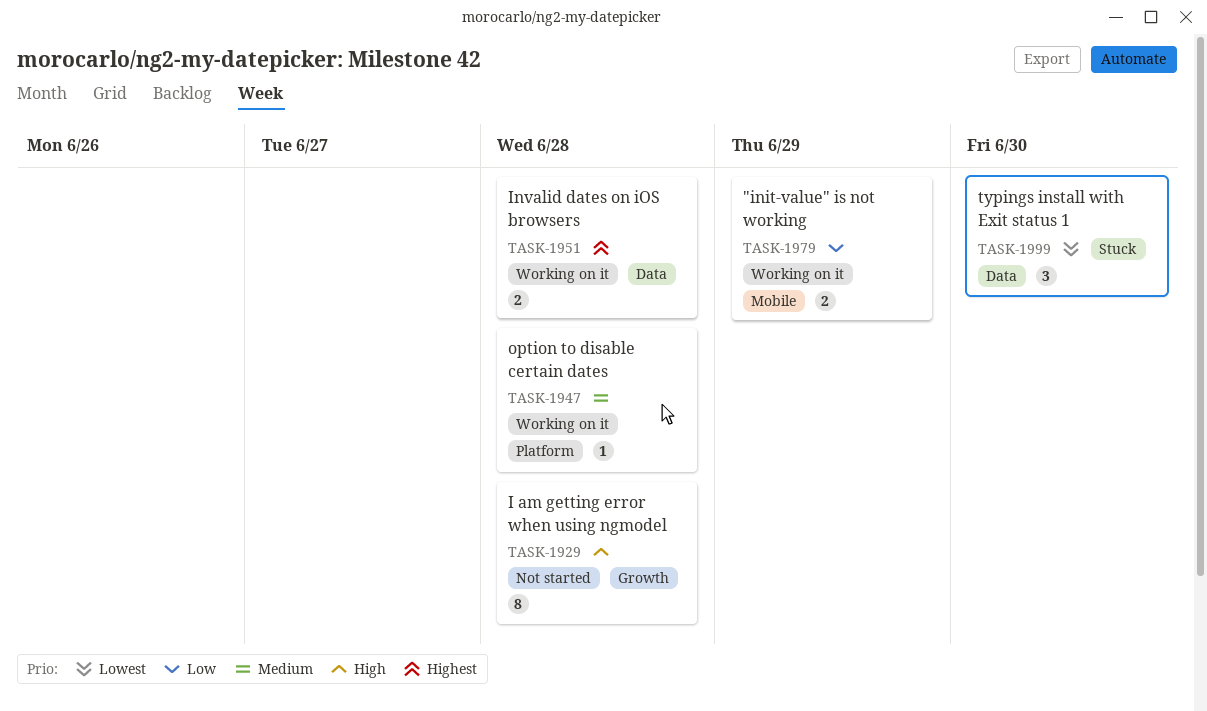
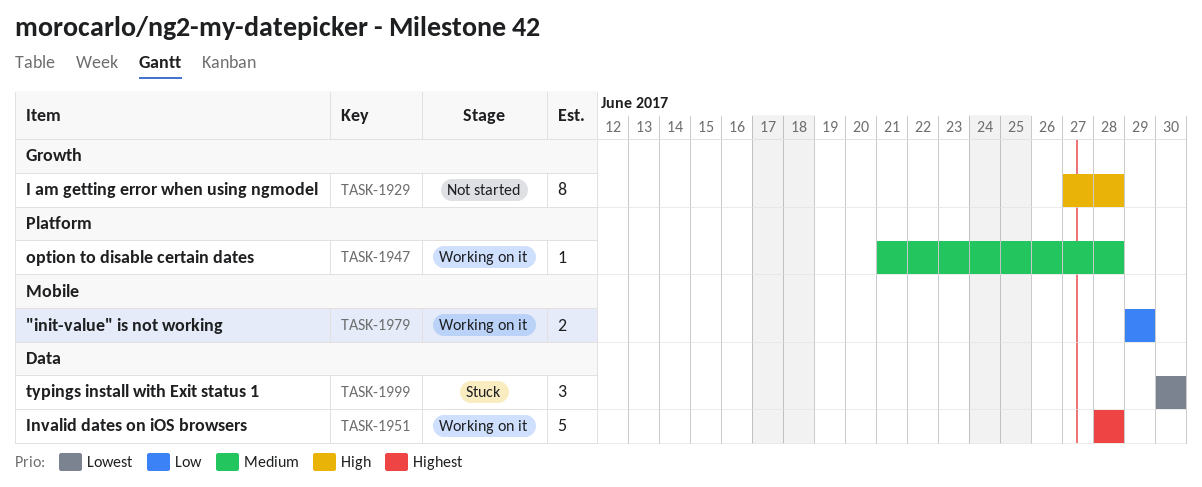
TASK-1951, estimate: 2 -> 5

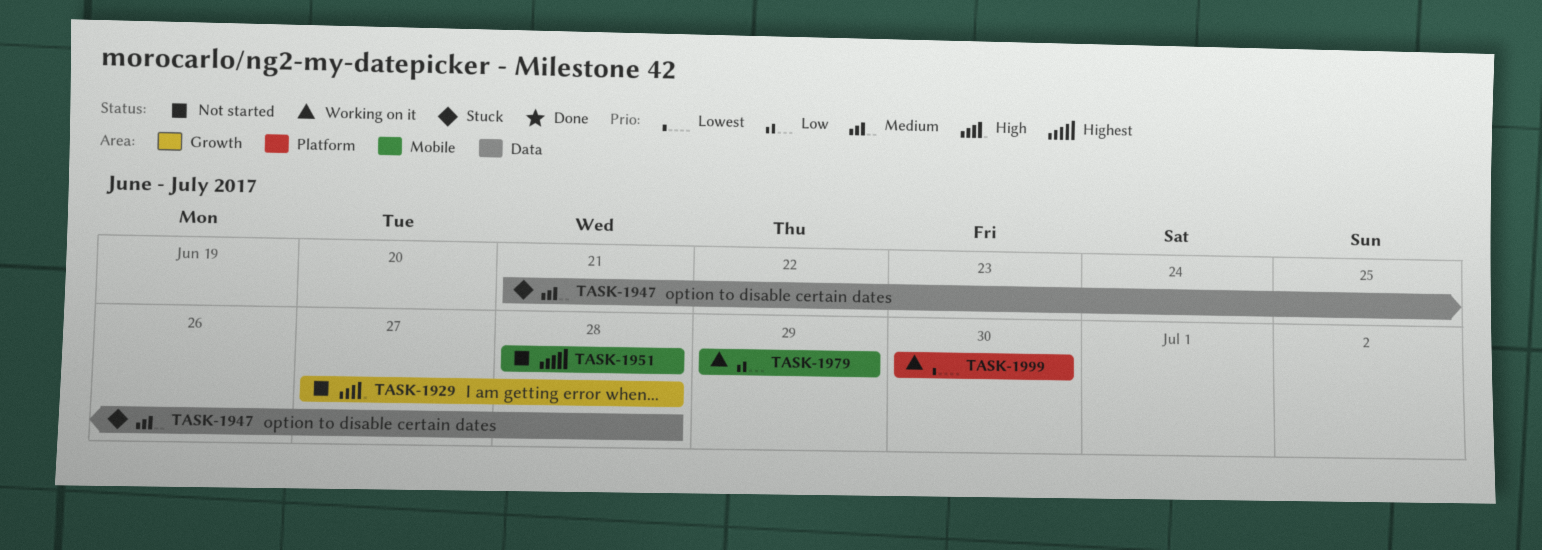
TASK-1947, status: Working on it -> Stuck
TASK-1947, label: Platform -> Data
TASK-1951, status: Working on it -> Not started
TASK-1951, label: Data -> Mobile
TASK-1999, status: Stuck -> Working on it
TASK-1999, label: Data -> Platform

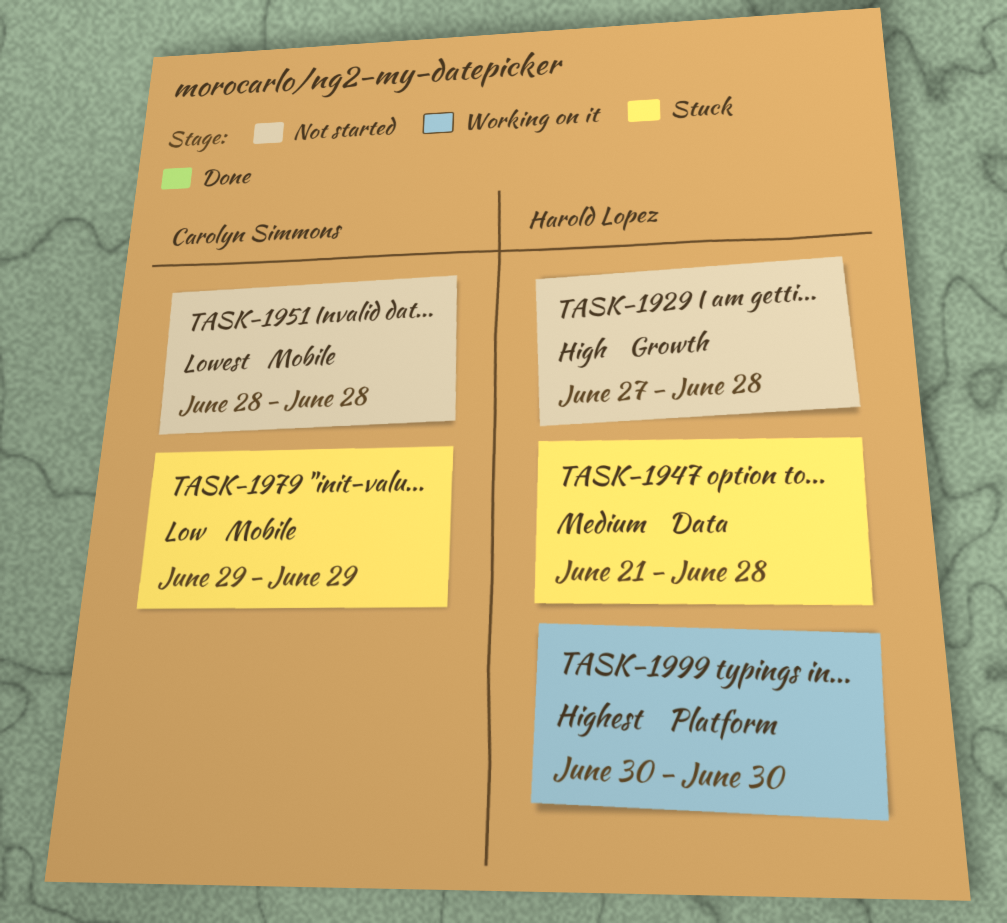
TASK-1951, priority: Highest -> Lowest
TASK-1979, status: Working on it -> Stuck
TASK-1999, priority: Lowest -> Highest

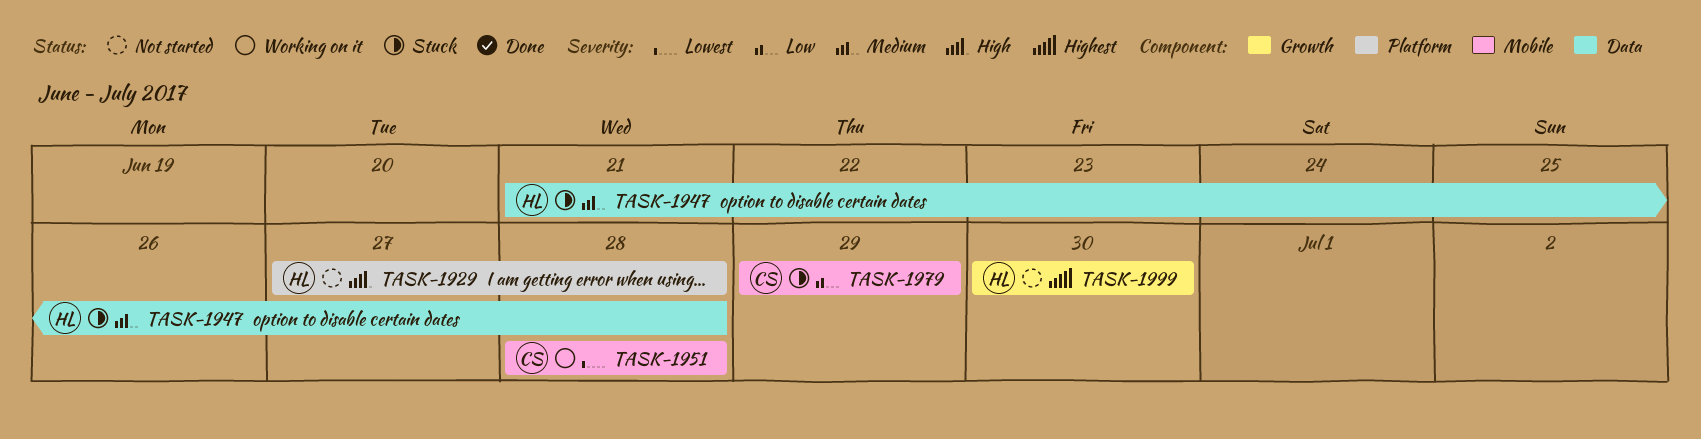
TASK-1929, label: Growth -> Platform
TASK-1951, status: Not started -> Working on it
TASK-1999, status: Working on it -> Not started
TASK-1999, label: Platform -> Growth

